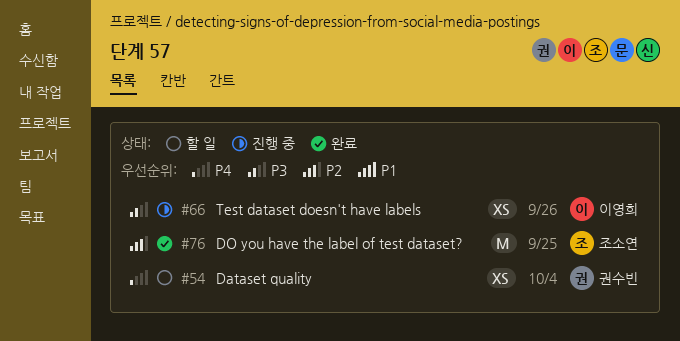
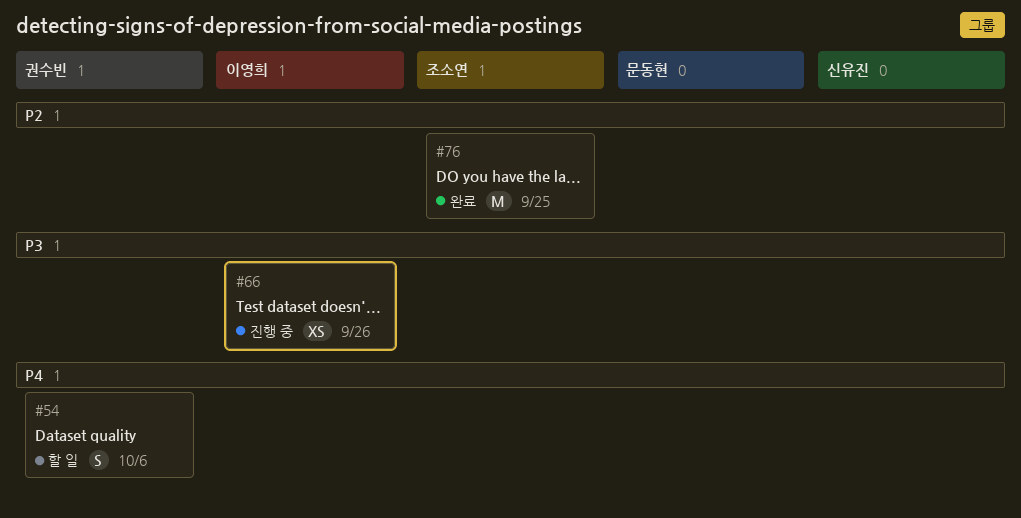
#54, estimate: XS -> S
#54, due: Oct 4 -> Oct 6

